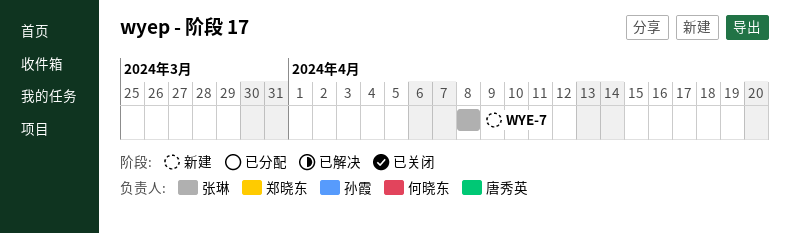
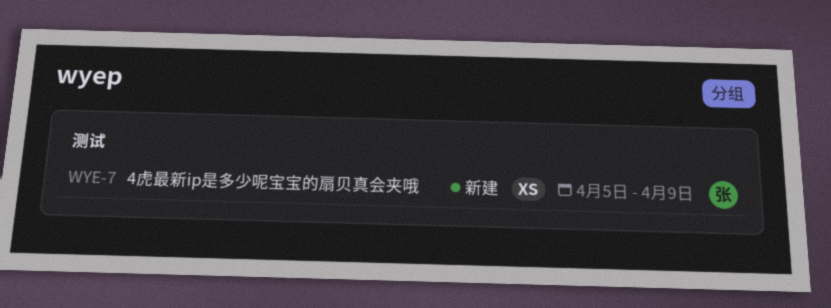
WYE-7, start: Apr 8 -> Apr 5
WYE-7, due: Apr 8 -> Apr 9

